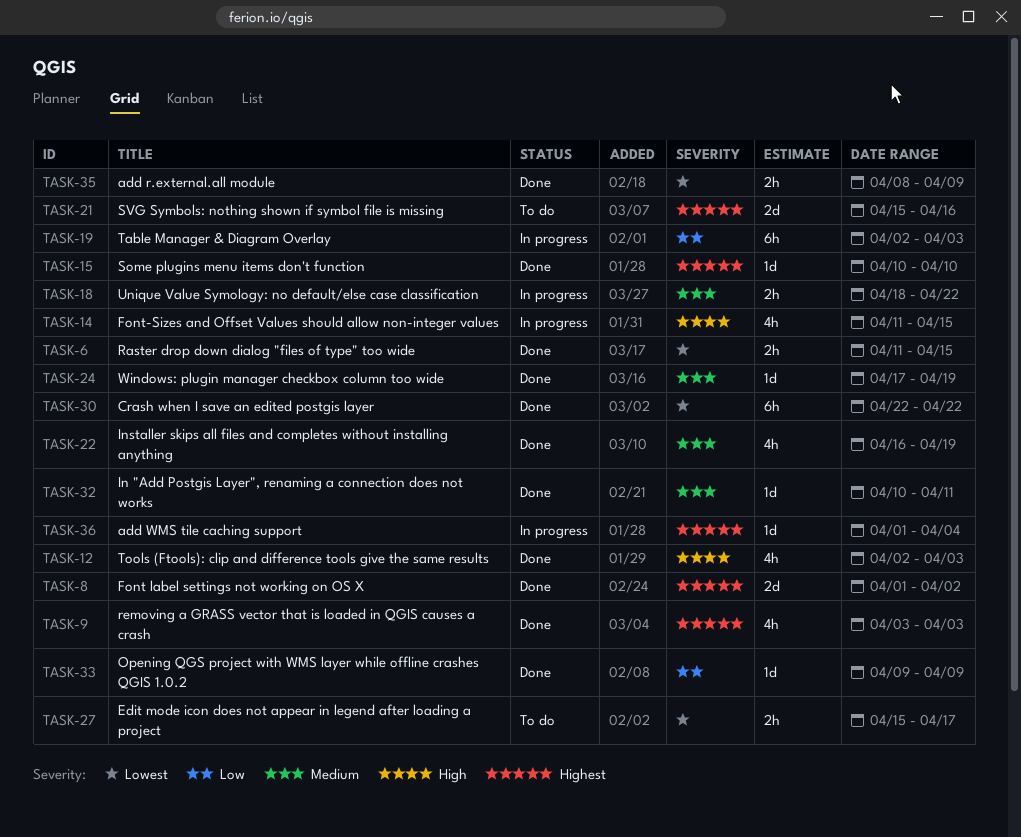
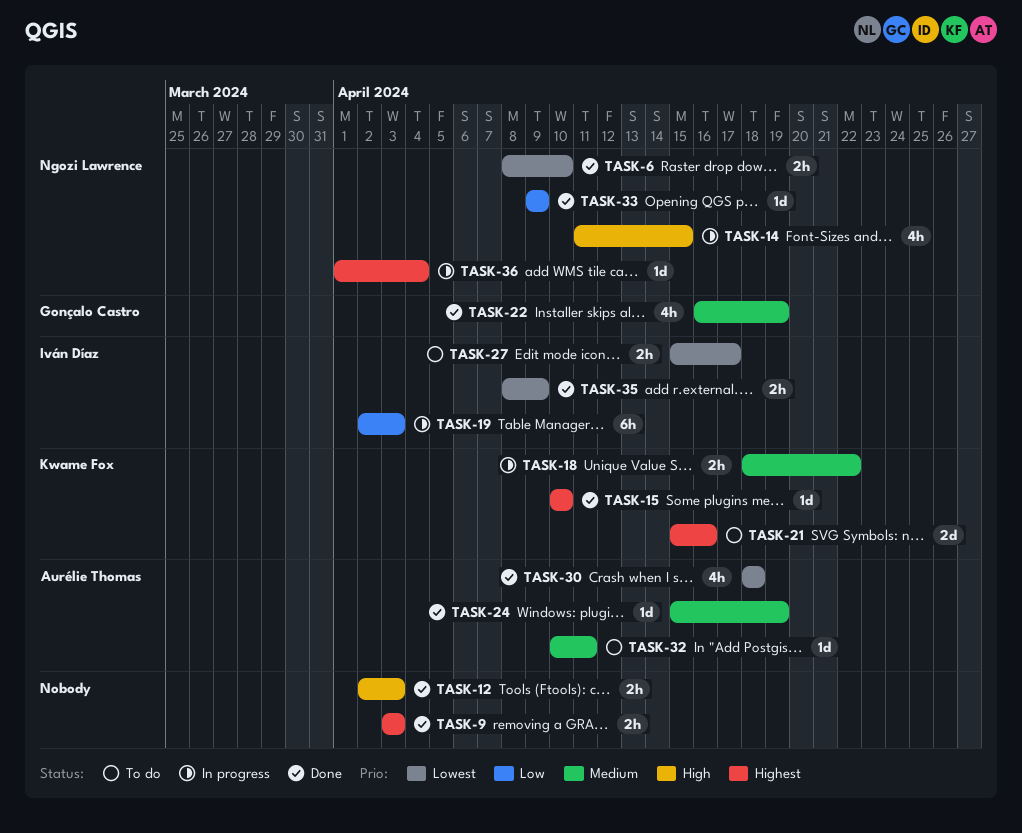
TASK-6, start: Apr 11 -> Apr 8
TASK-6, due: Apr 15 -> Apr 10
TASK-8: present -> none
TASK-9, estimate: 4h -> 2h
TASK-12, estimate: 4h -> 2h
TASK-24, start: Apr 17 -> Apr 15
TASK-30, estimate: 6h -> 4h
TASK-30, start: Apr 22 -> Apr 18
TASK-30, due: Apr 22 -> Apr 18
TASK-32, status: Done -> To do

